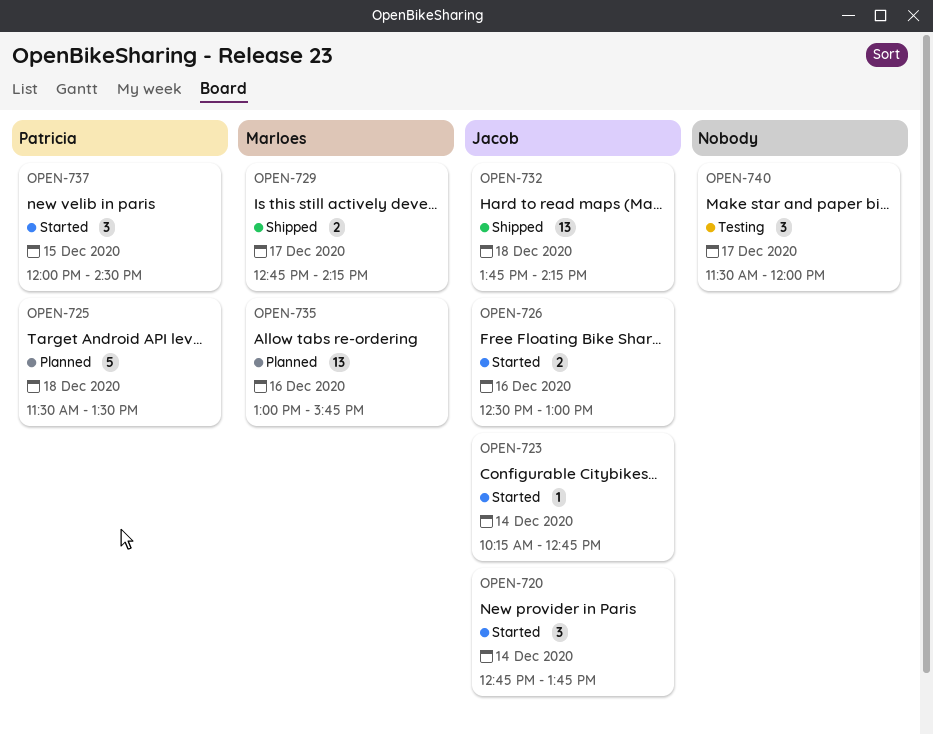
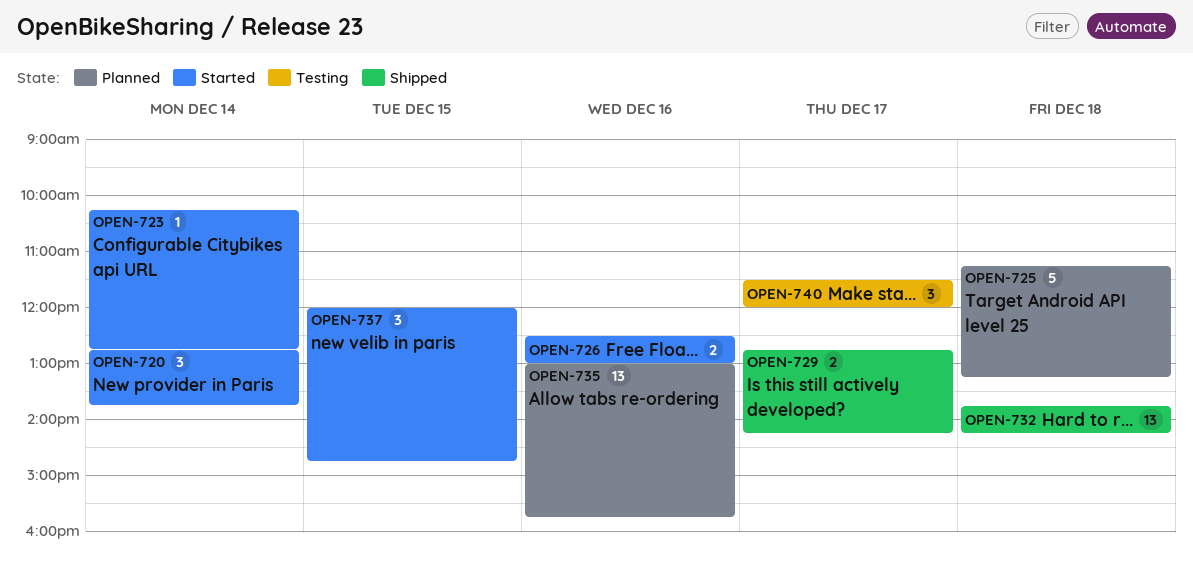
OPEN-725, begins: 11:30 -> 11:15
OPEN-725, ends: 13:30 -> 13:15
OPEN-737, ends: 14:30 -> 14:45

